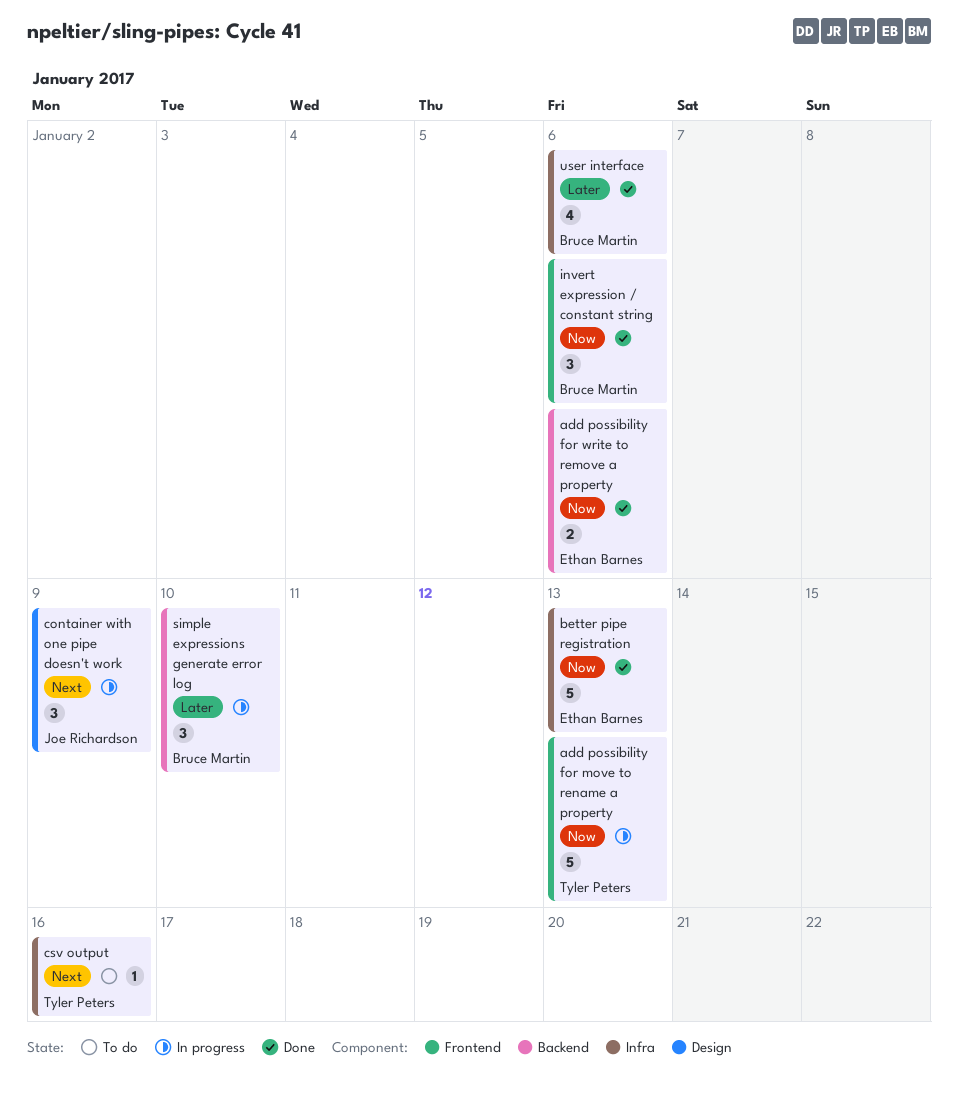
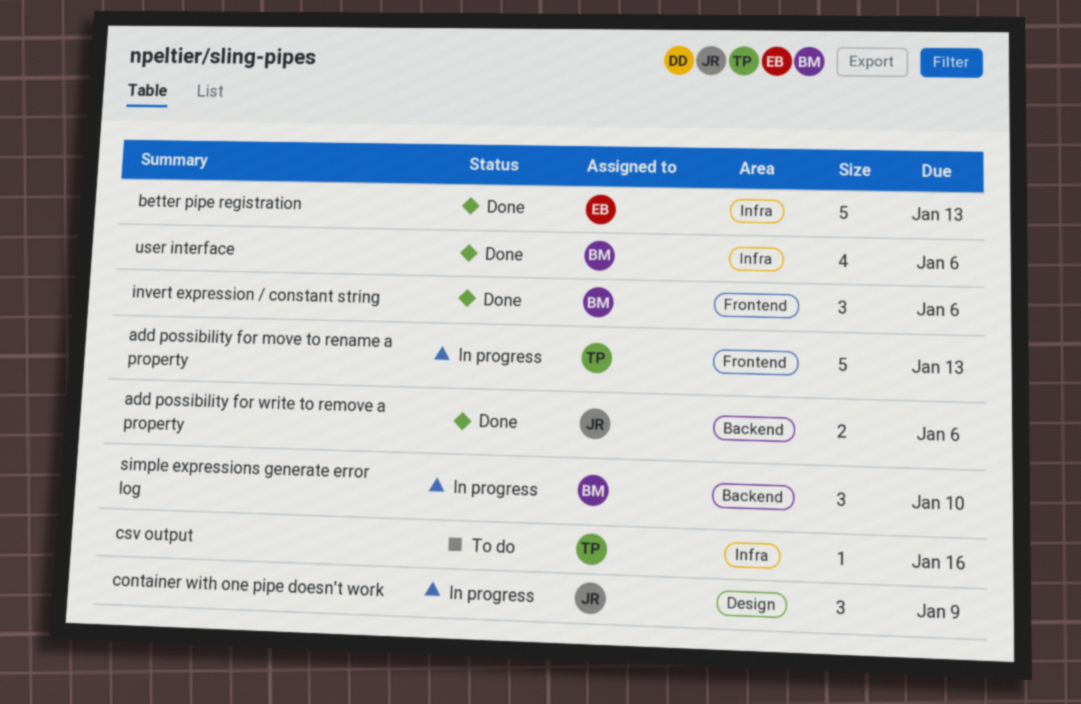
add possibility for write to remove a property, owner: Ethan Barnes -> Joe Richardson

